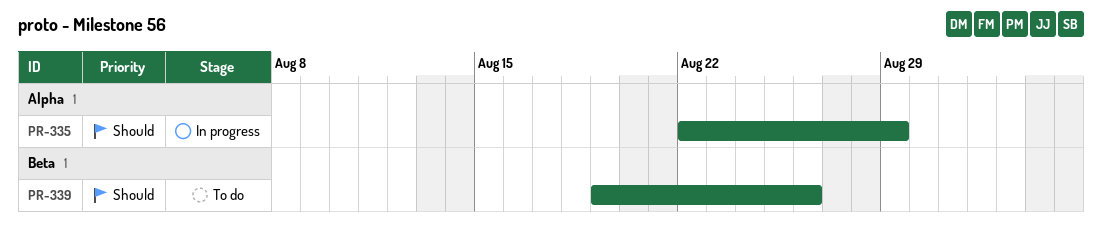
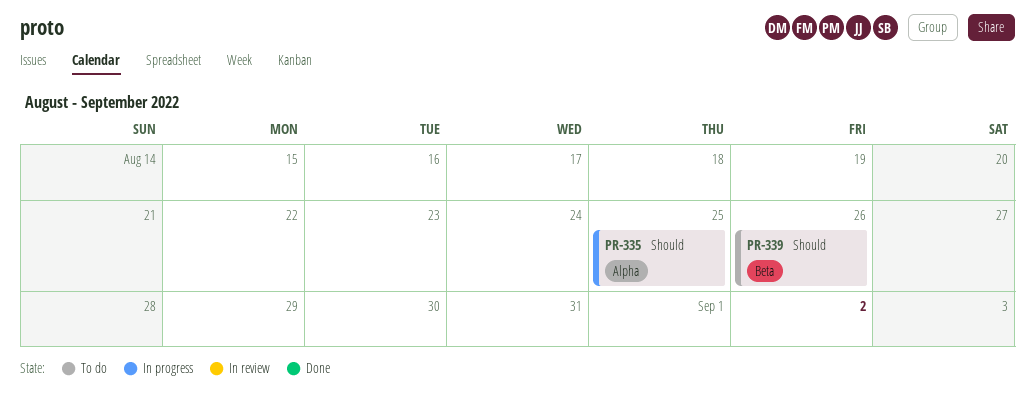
PR-335, due: Aug 29 -> Aug 25

